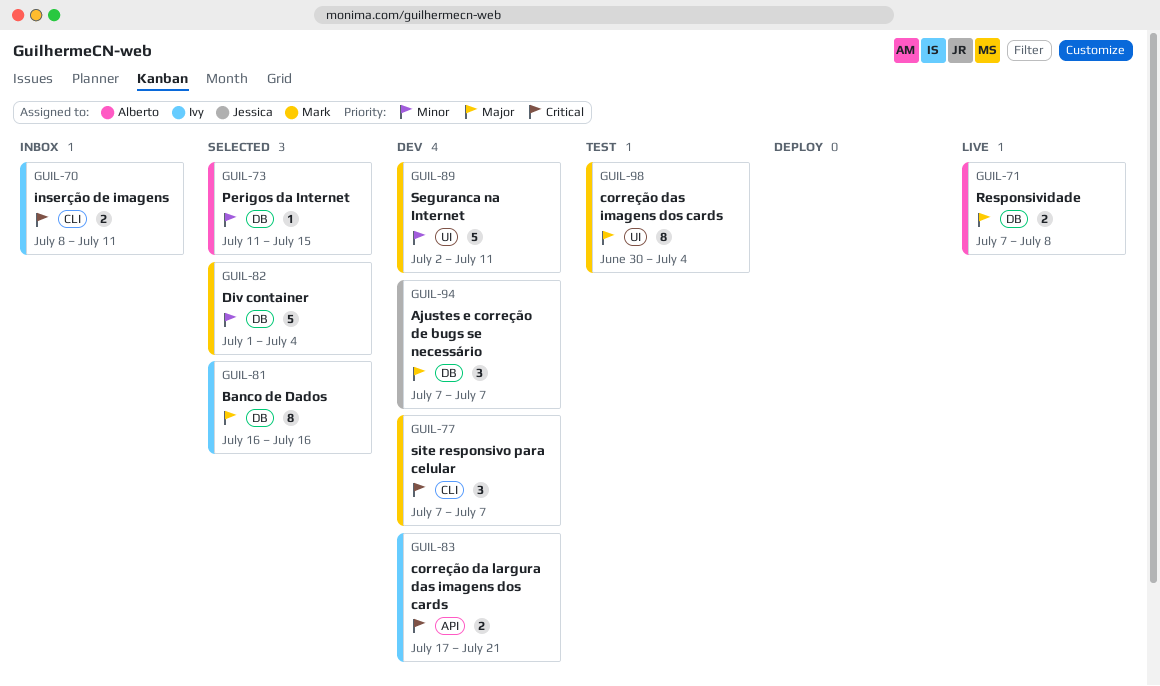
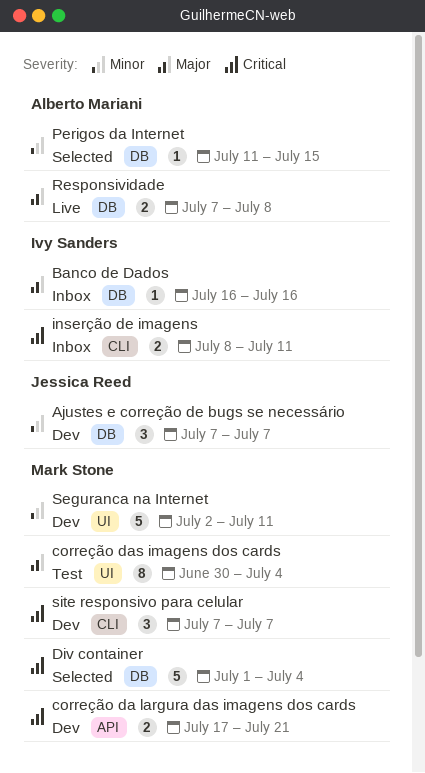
Ajustes e correção de bugs se necessário, priority: Major -> Minor
Banco de Dados, status: Selected -> Inbox
Banco de Dados, estimate: 8 -> 1
correção da largura das imagens dos cards, owner: Ivy Sanders -> Mark Stone
Div container, priority: Minor -> Critical

